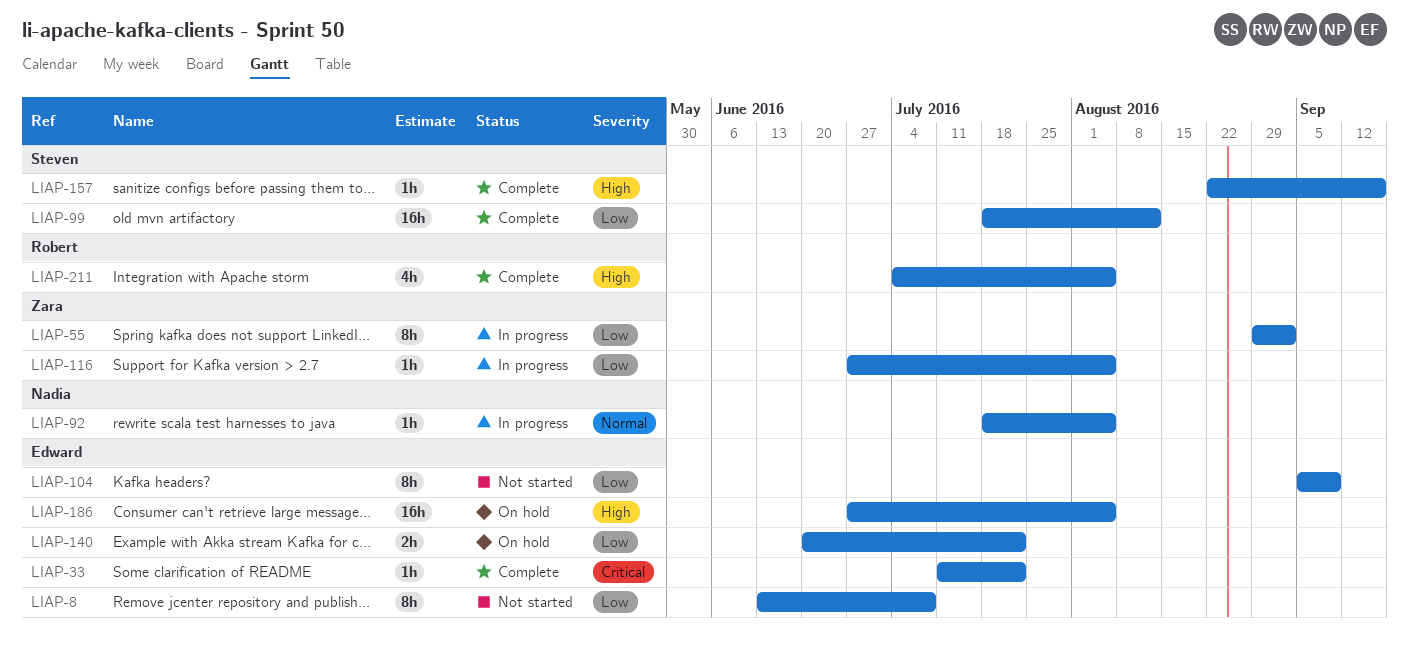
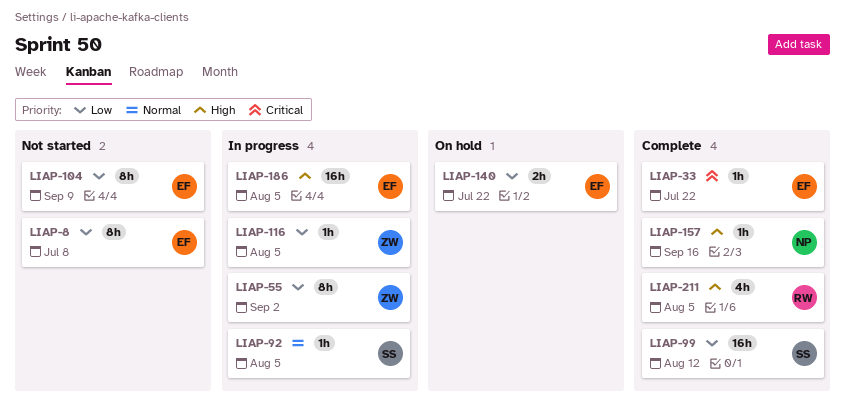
LIAP-92, owner: Nadia -> Steven
LIAP-157, owner: Steven -> Nadia
LIAP-186, status: On hold -> In progress

